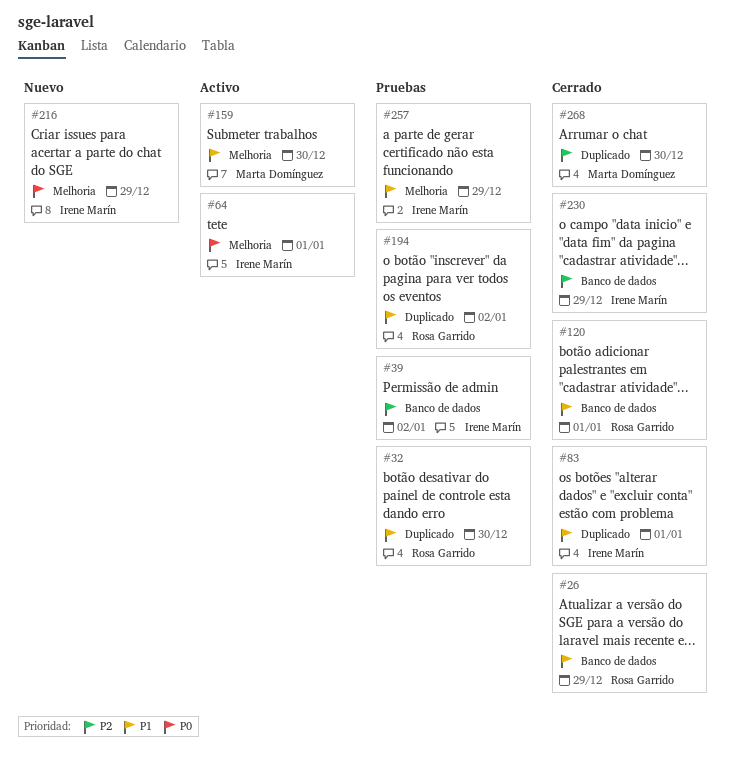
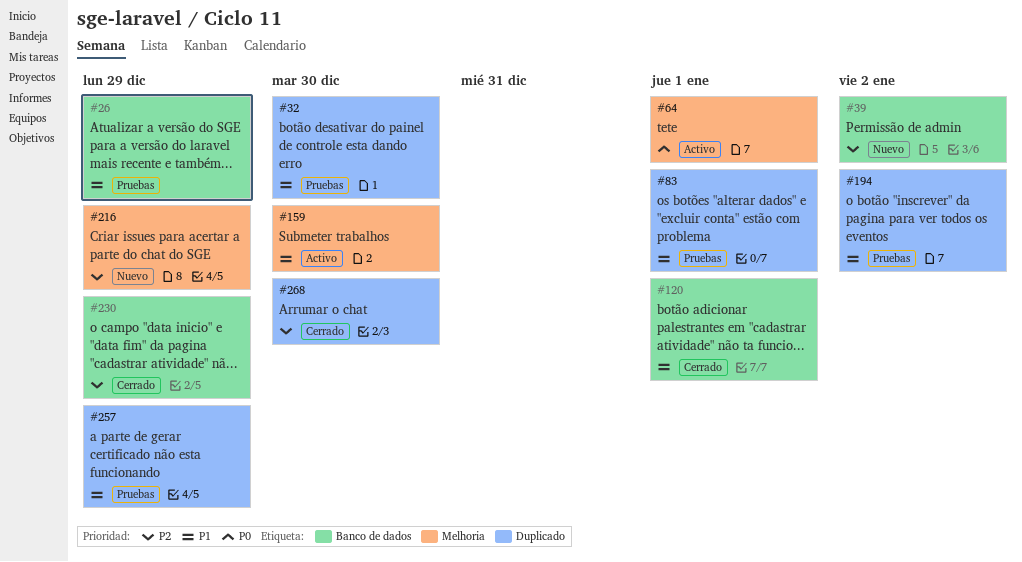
#26, status: Cerrado -> Pruebas
#39, status: Pruebas -> Nuevo
#83, status: Cerrado -> Pruebas
#216, priority: P0 -> P2
#257, label: Melhoria -> Duplicado

